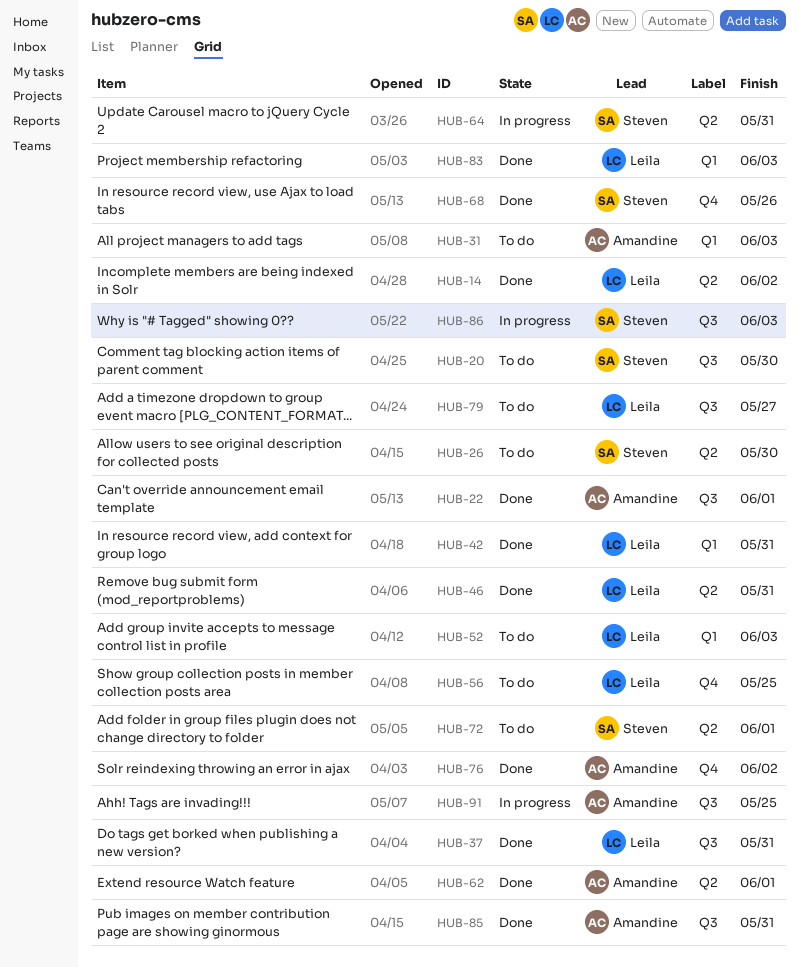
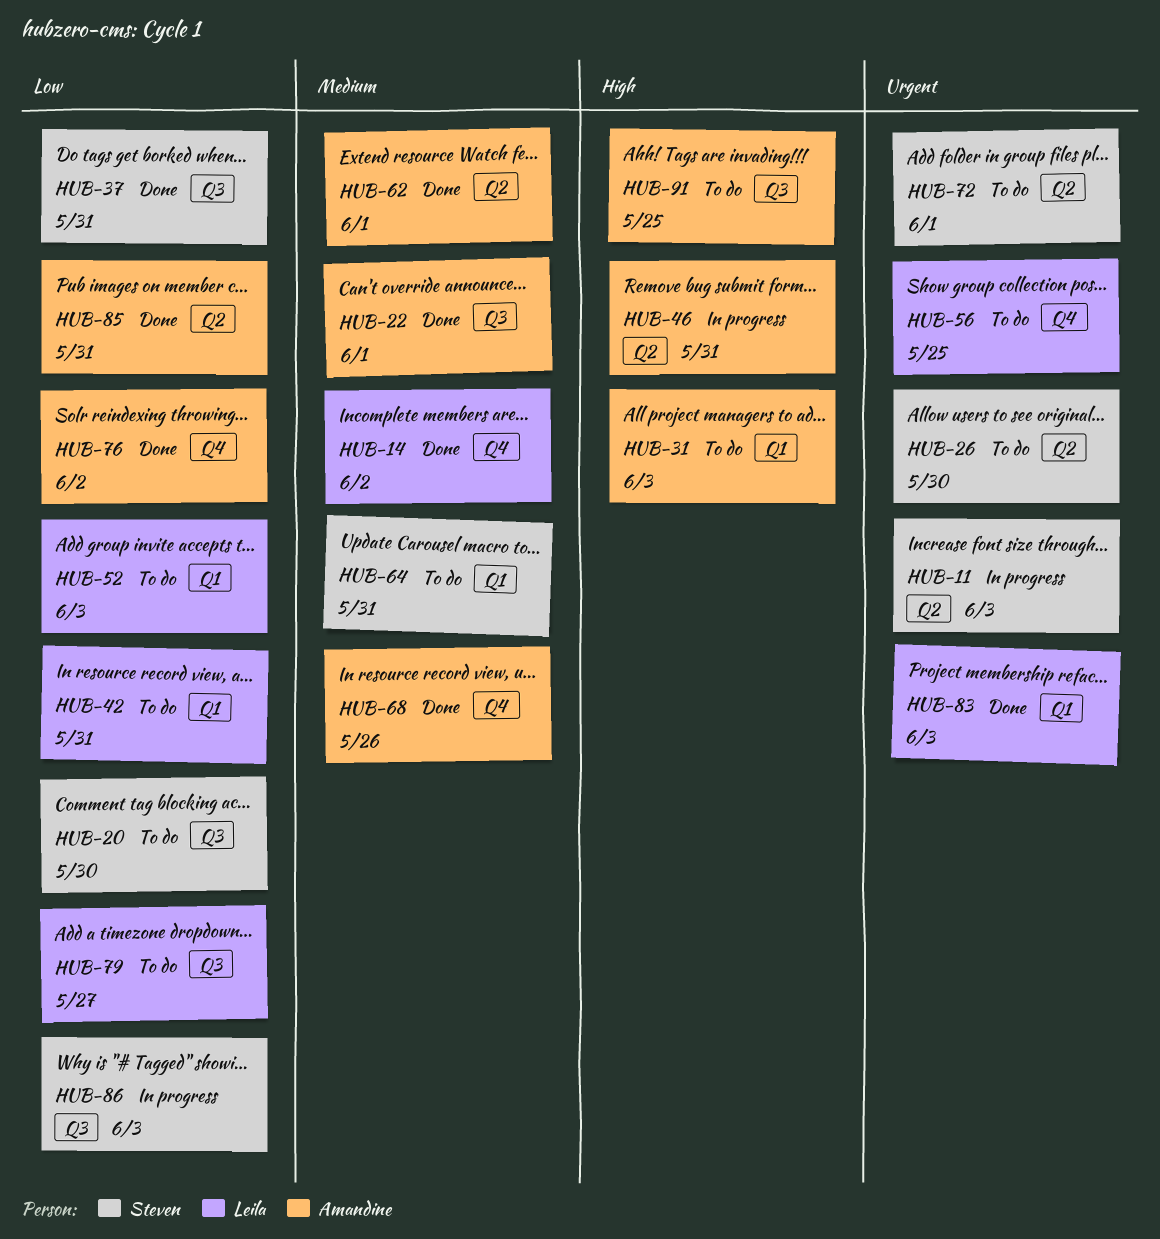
HUB-11: none -> present
HUB-14, label: Q2 -> Q4
HUB-37, owner: Leila -> Steven
HUB-42, status: Done -> To do
HUB-46, status: Done -> In progress
HUB-46, owner: Leila -> Amandine
HUB-64, status: In progress -> To do
HUB-64, label: Q2 -> Q1
HUB-68, owner: Steven -> Amandine
HUB-85, label: Q3 -> Q2
HUB-91, status: In progress -> To do

